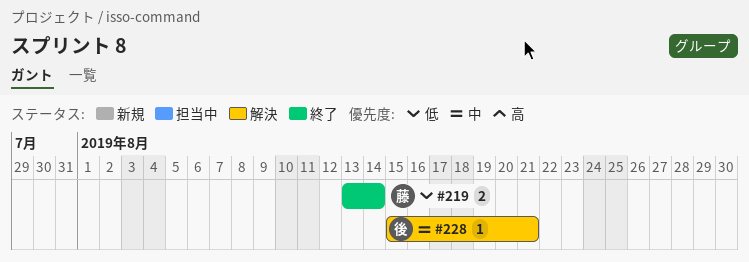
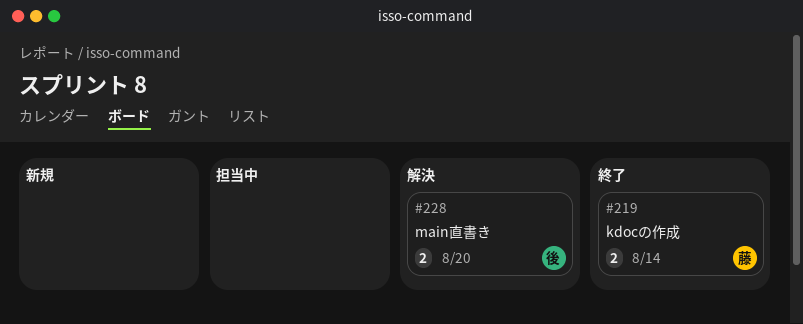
#228, estimate: 1 -> 2
#228, due: Aug 21 -> Aug 20

